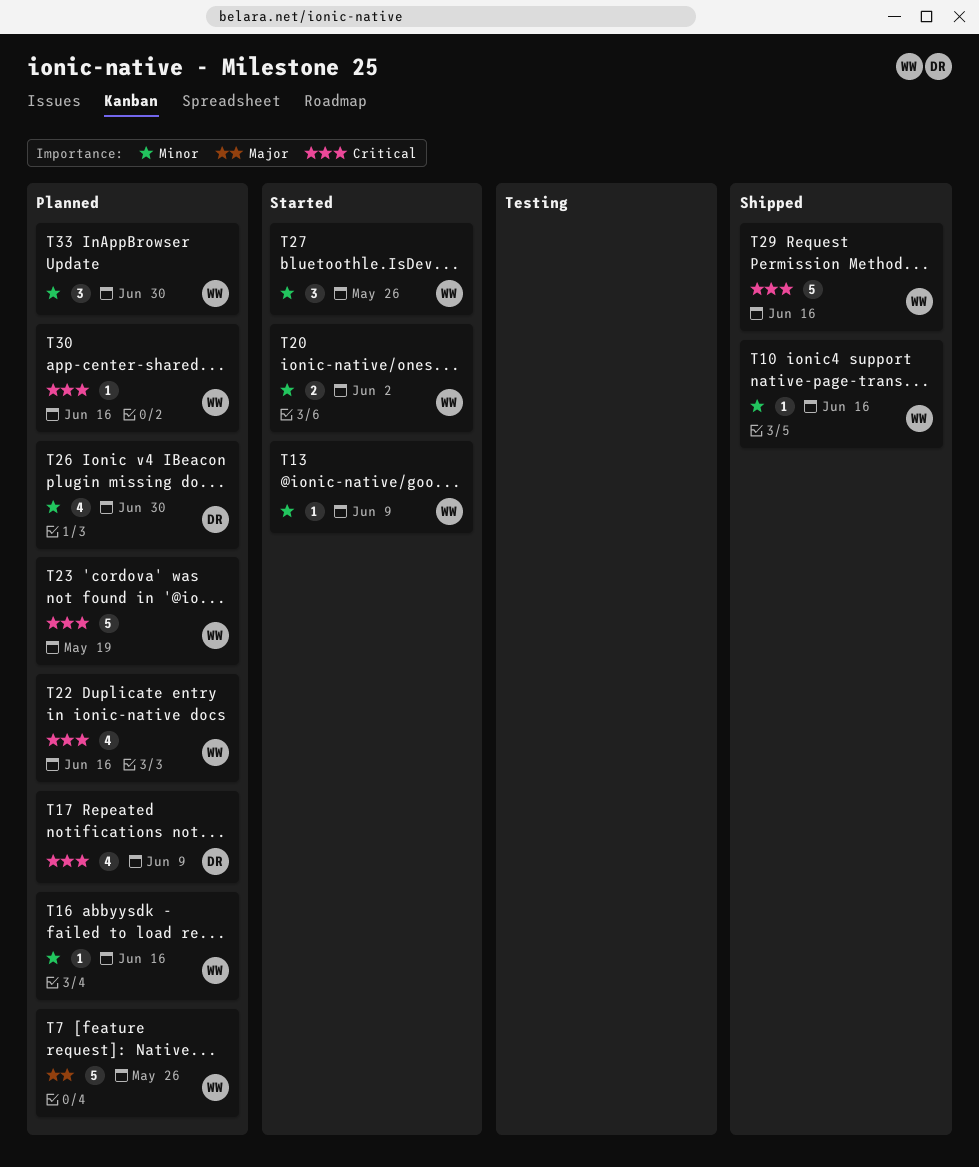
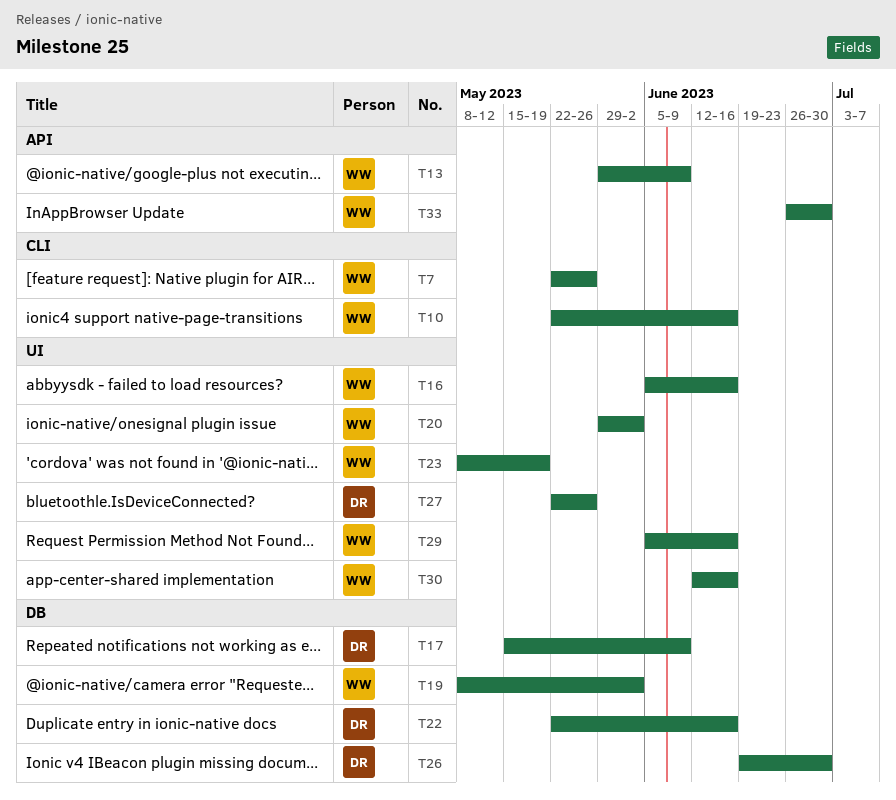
T19: none -> present
T22, owner: WW -> DR
T27, owner: WW -> DR

